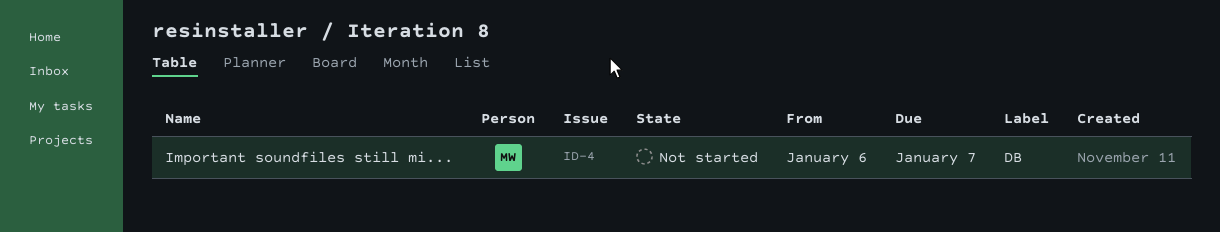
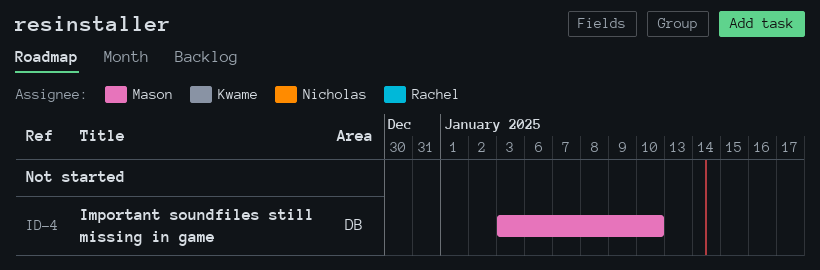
ID-4, start: Jan 6 -> Jan 3
ID-4, due: Jan 7 -> Jan 10

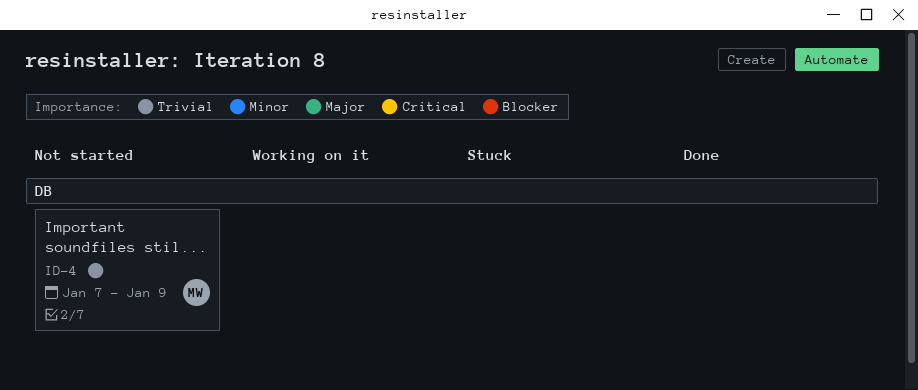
ID-4, start: Jan 3 -> Jan 7
ID-4, due: Jan 10 -> Jan 9

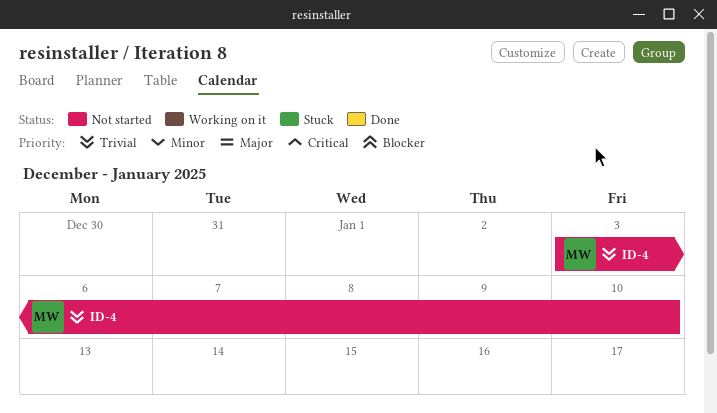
ID-4, start: Jan 7 -> Jan 3
ID-4, due: Jan 9 -> Jan 10

